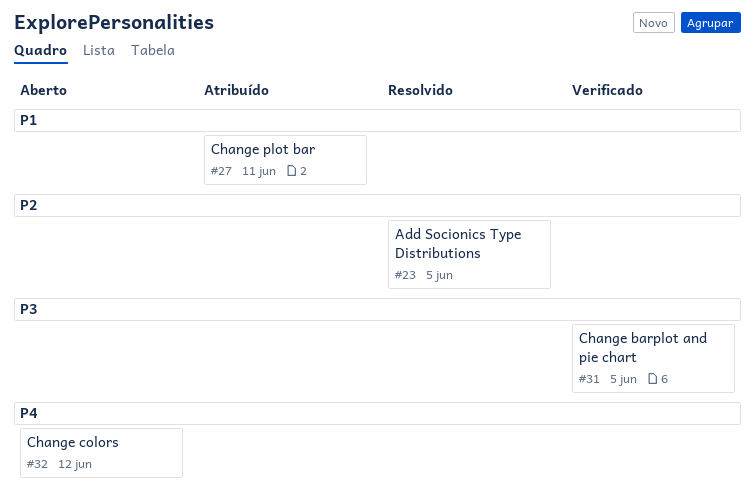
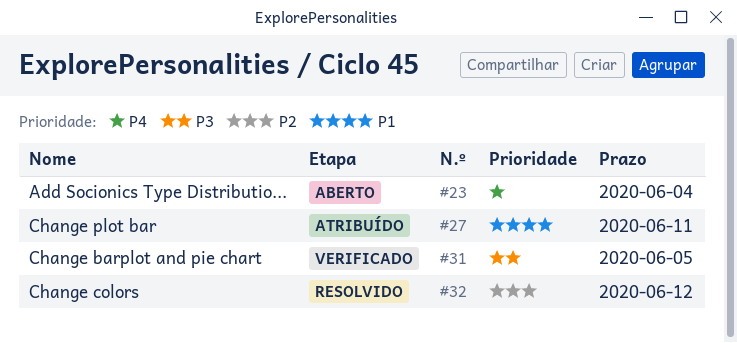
#23, status: Resolvido -> Aberto
#23, priority: P2 -> P4
#23, due: Jun 5 -> Jun 4
#32, status: Aberto -> Resolvido
#32, priority: P4 -> P2

